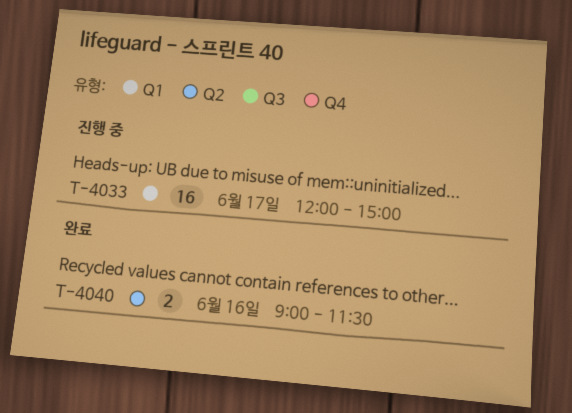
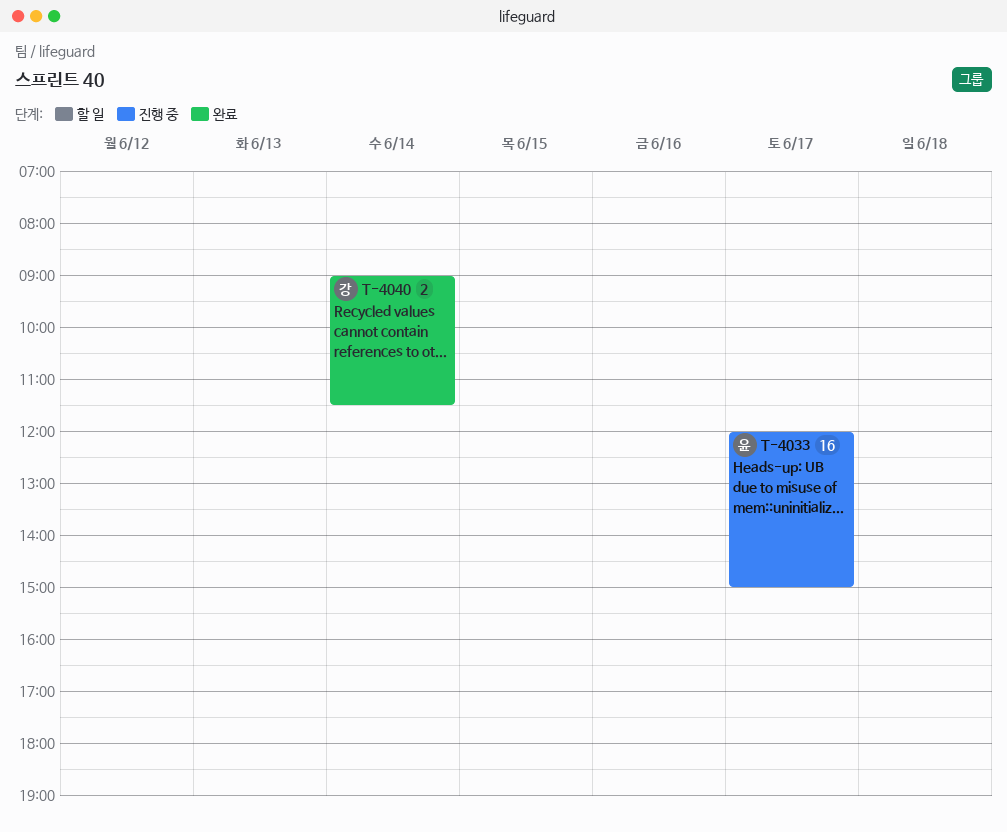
T-4040, day: Jun 16 -> Jun 14

